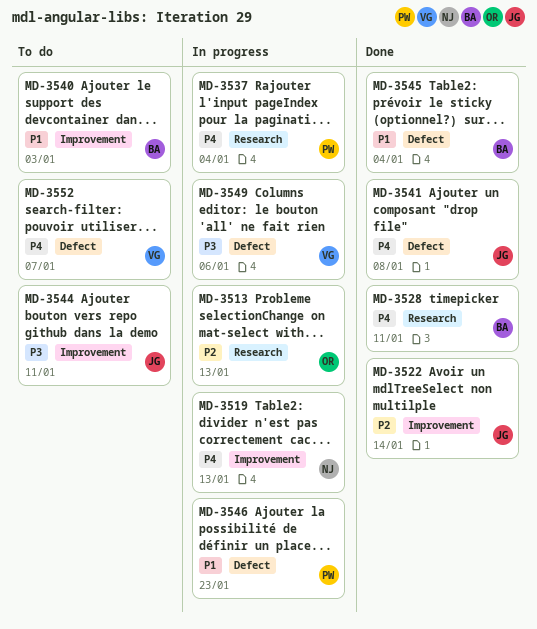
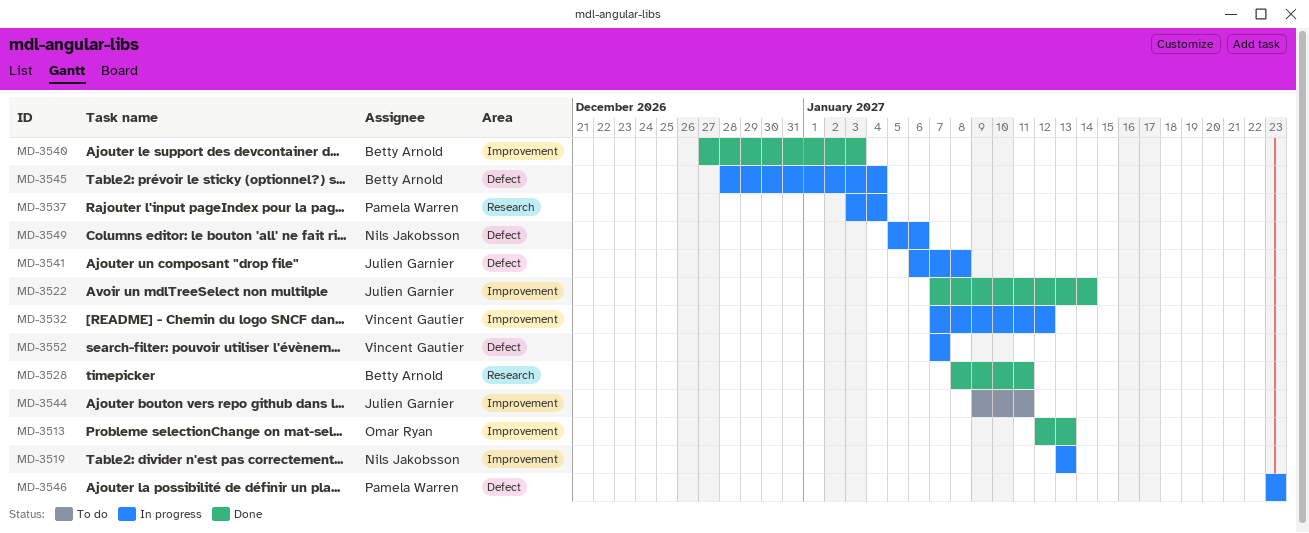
MD-3513, status: In progress -> Done
MD-3513, label: Research -> Improvement
MD-3532: none -> present
MD-3540, status: To do -> Done
MD-3541, status: Done -> In progress
MD-3545, status: Done -> In progress
MD-3549, owner: Vincent Gautier -> Nils Jakobsson
MD-3552, status: To do -> In progress

